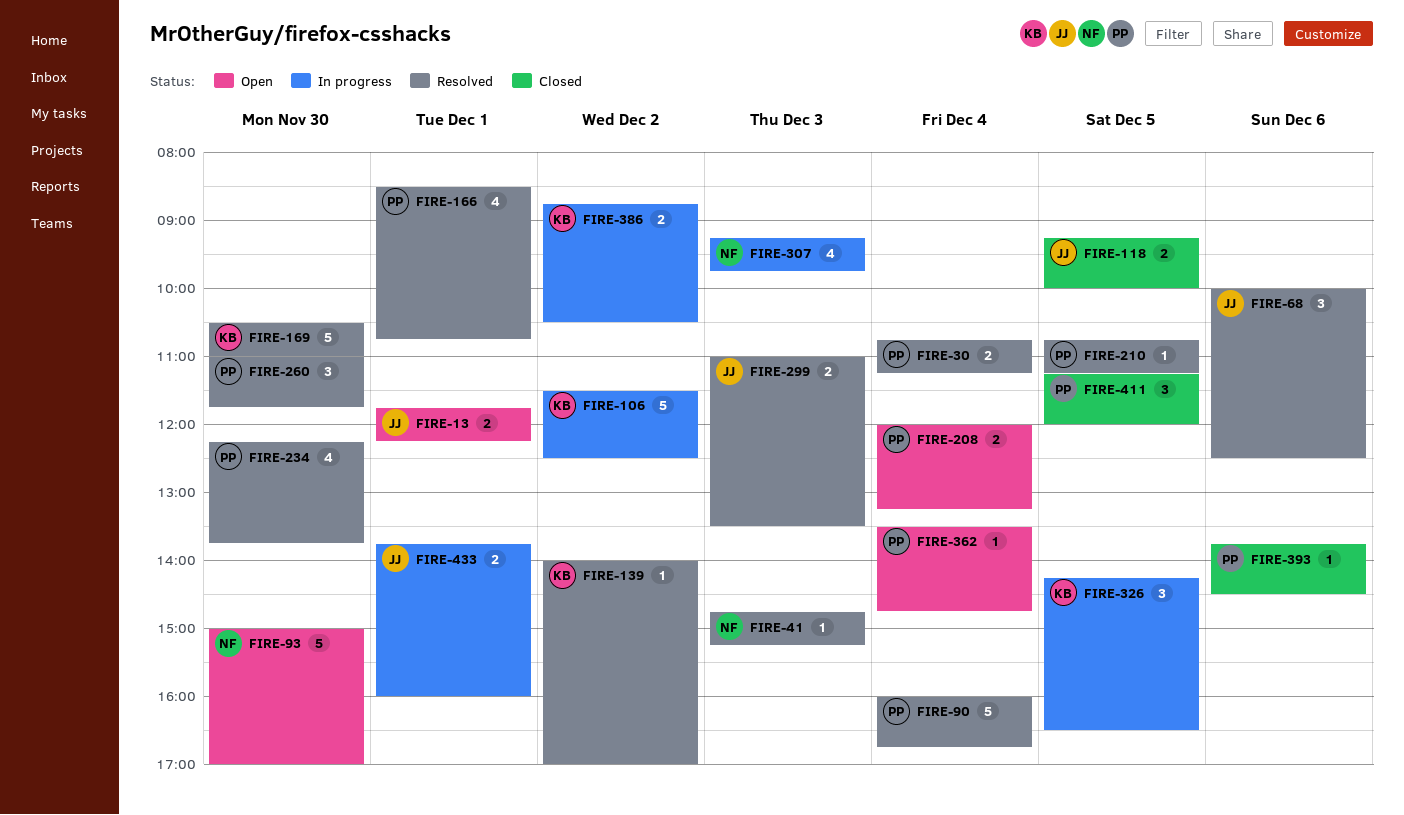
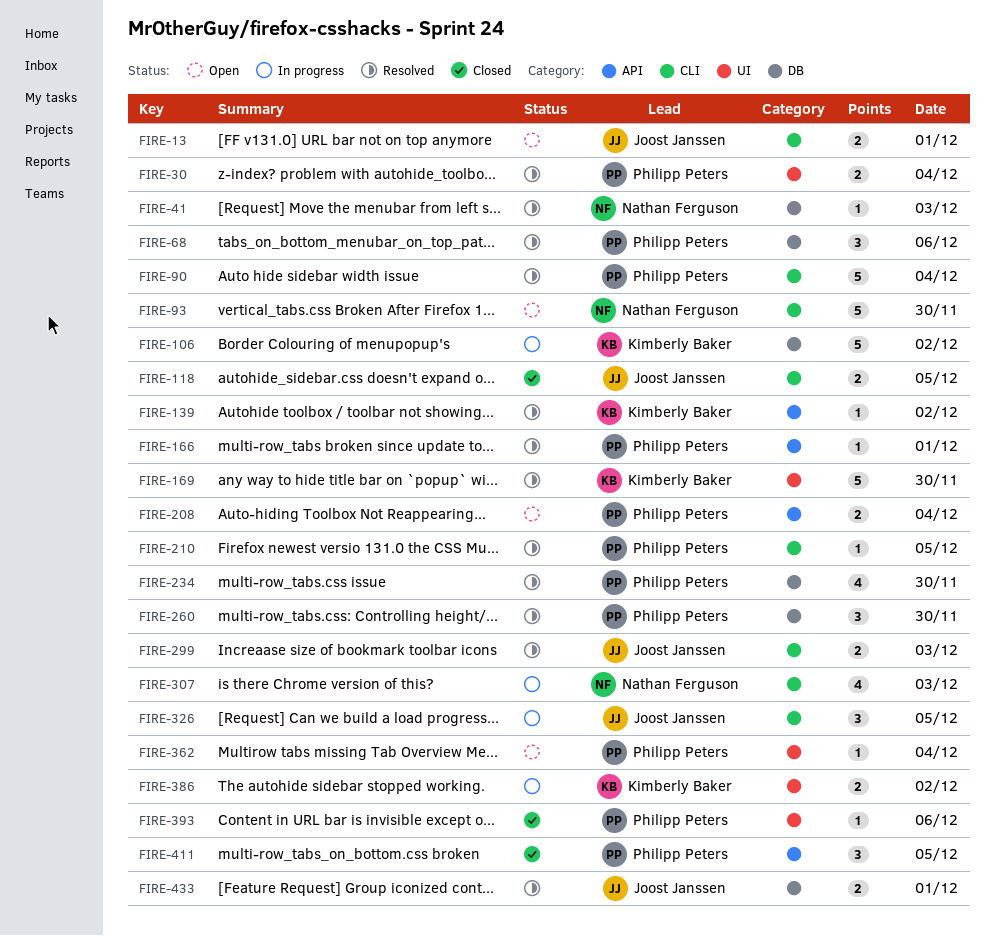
FIRE-68, owner: Joost Janssen -> Philipp Peters
FIRE-166, estimate: 4 -> 1
FIRE-326, owner: Kimberly Baker -> Joost Janssen
FIRE-433, status: In progress -> Resolved

